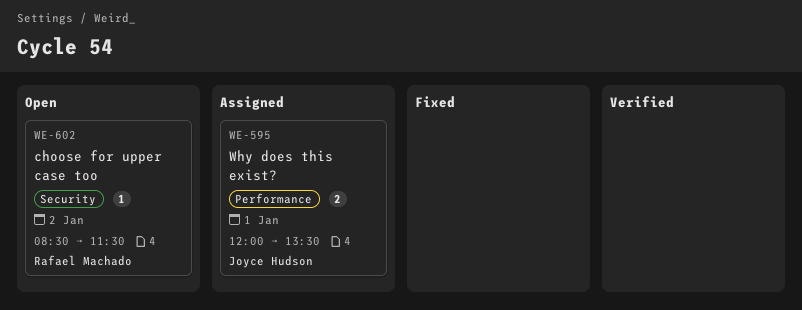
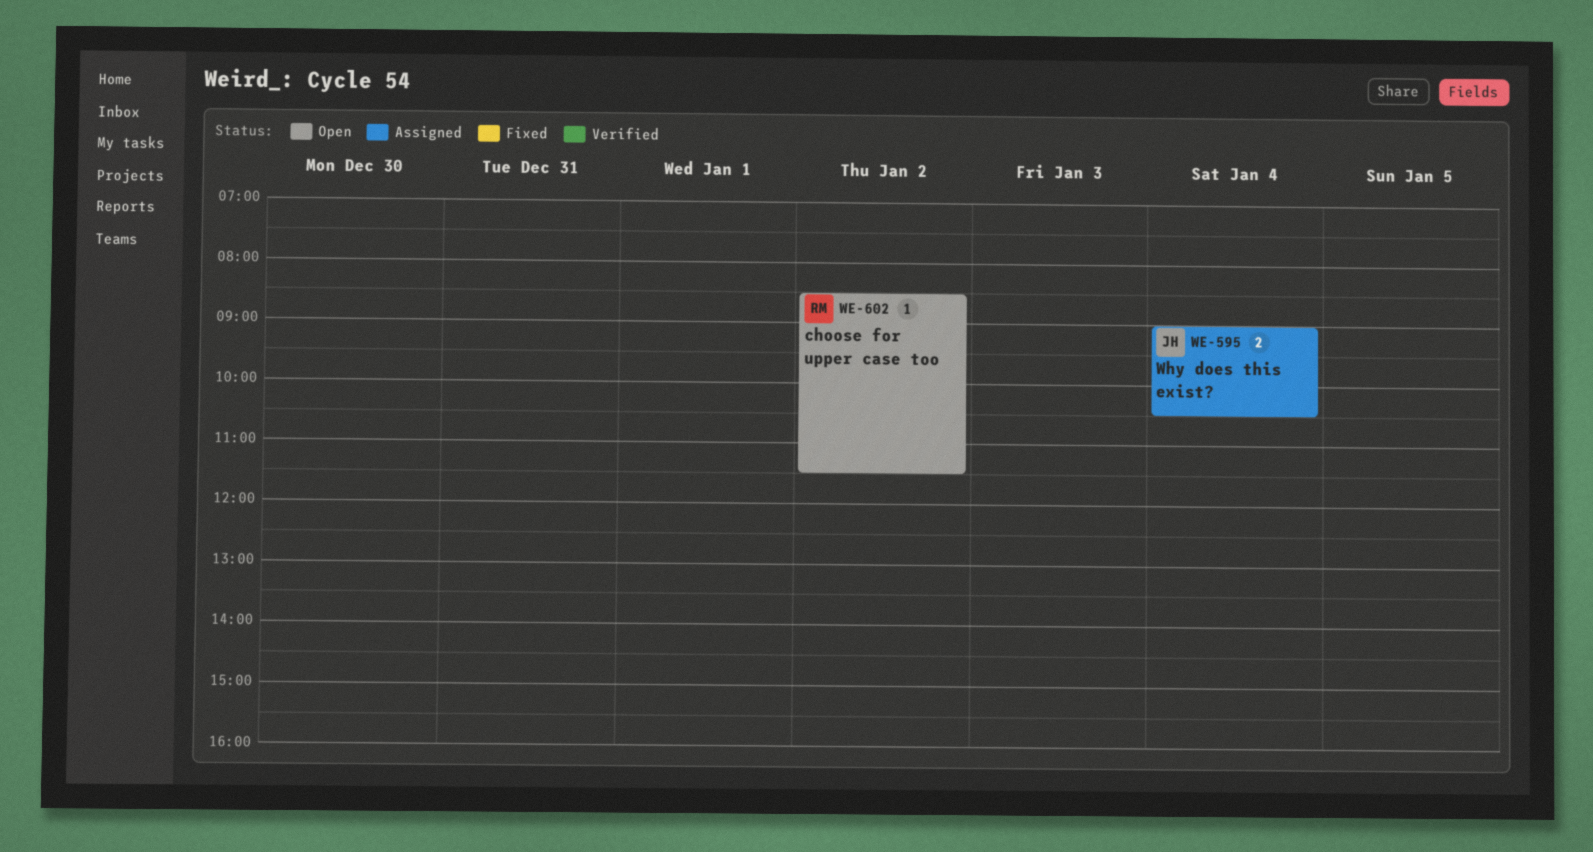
WE-595, day: Jan 1 -> Jan 4
WE-595, begins: 12:00 -> 09:00
WE-595, ends: 13:30 -> 10:30

